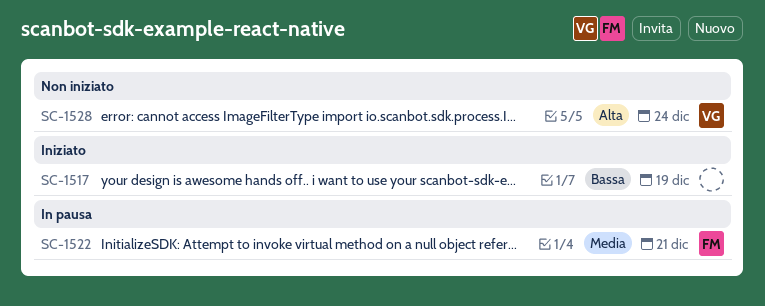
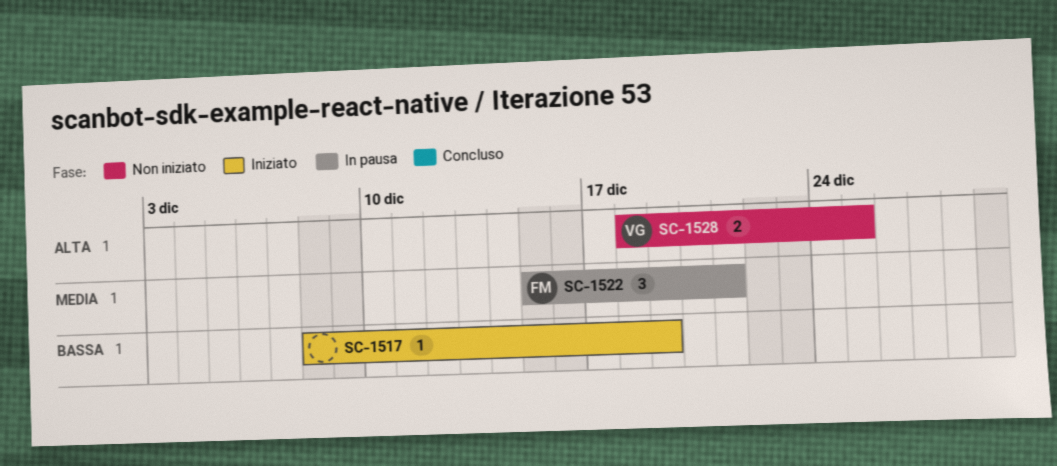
SC-1528, due: Dec 24 -> Dec 25

